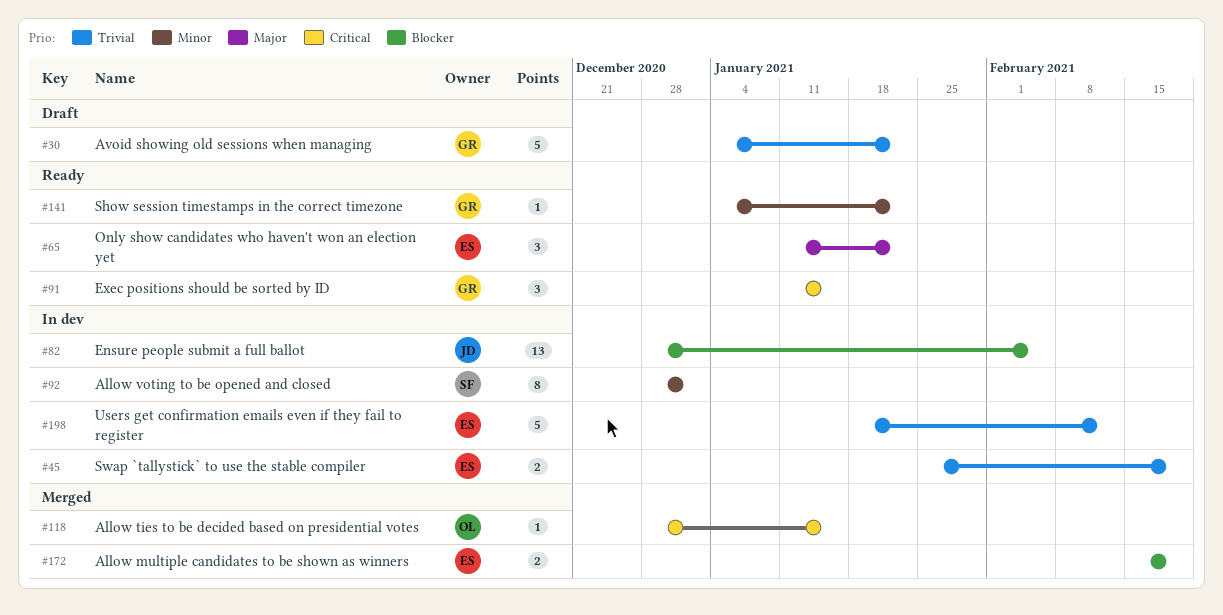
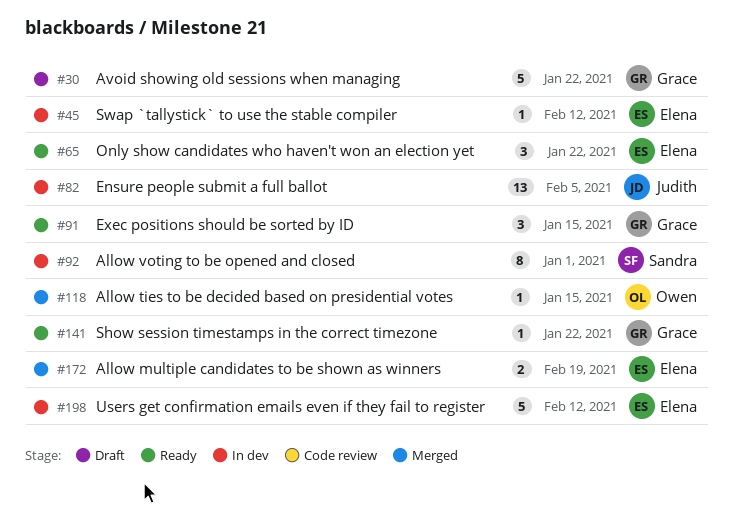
#45, estimate: 2 -> 1
#45, due: Feb 19 -> Feb 12

